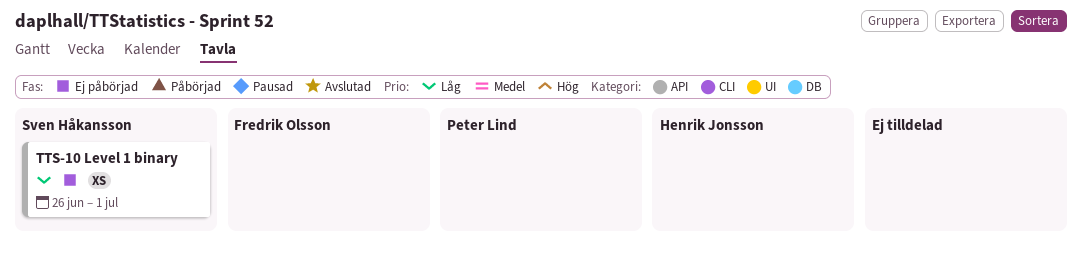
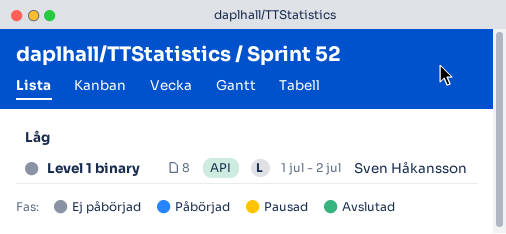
Level 1 binary, estimate: XS -> L
Level 1 binary, start: Jun 26 -> Jul 1
Level 1 binary, due: Jul 1 -> Jul 2

